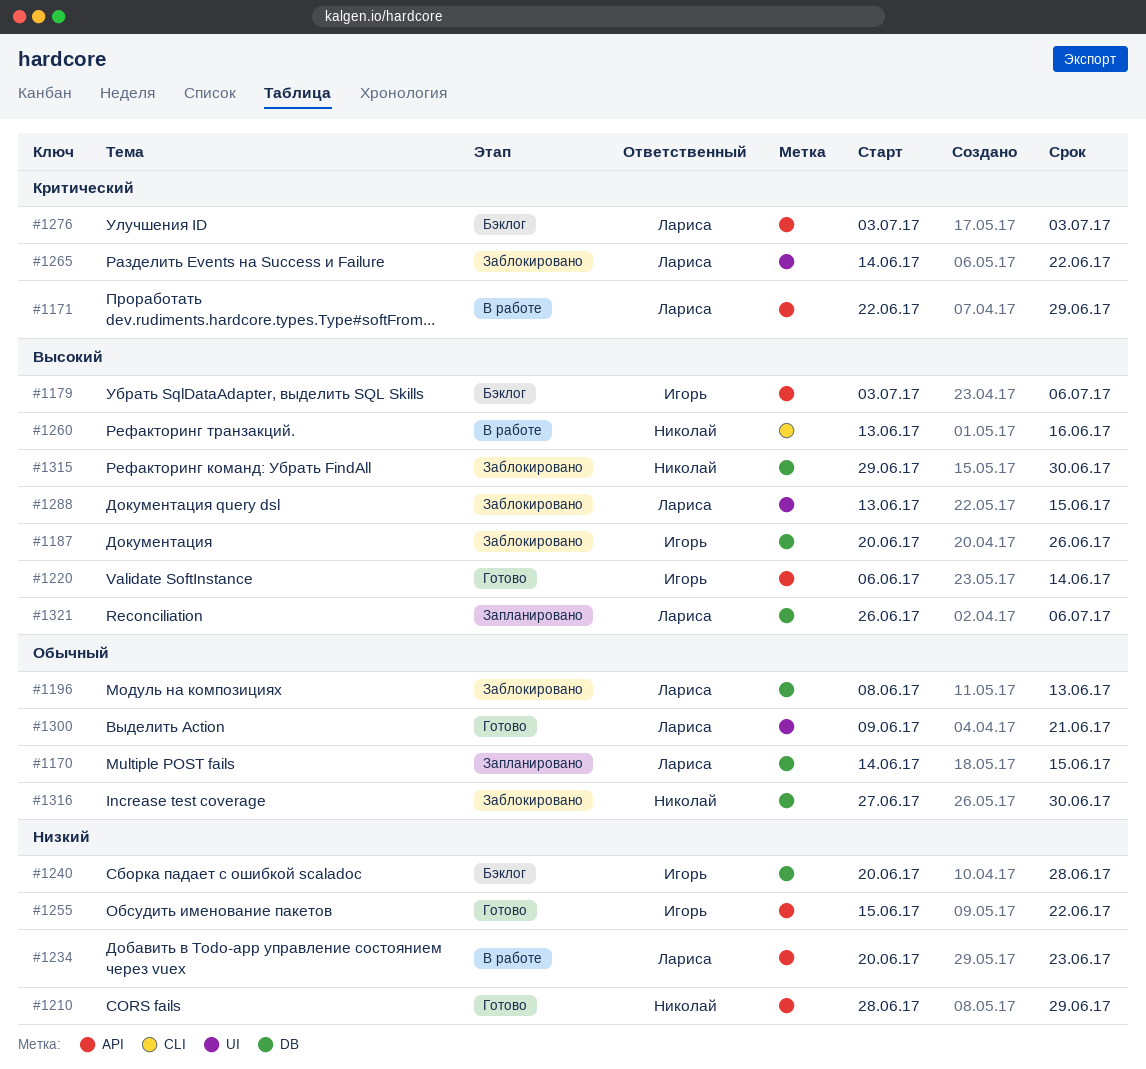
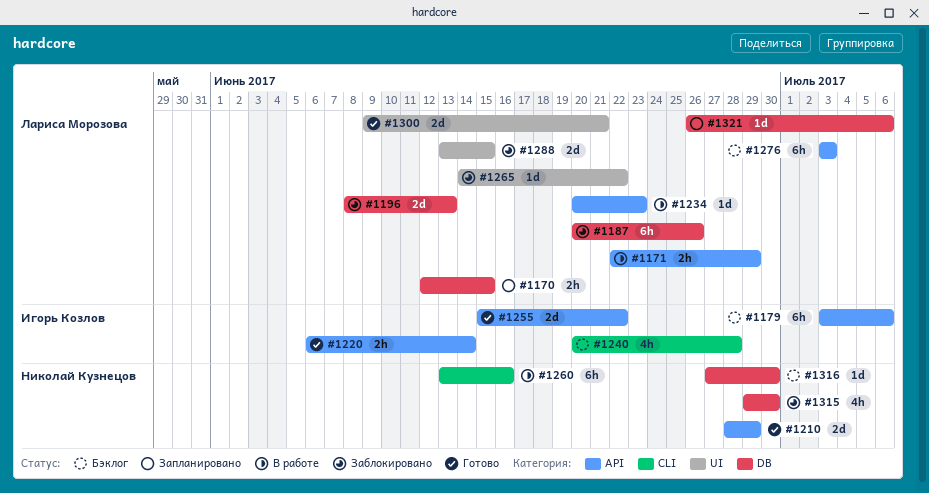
#1170, start: Jun 14 -> Jun 12
#1187, owner: Игорь Козлов -> Лариса Морозова
#1240, label: DB -> CLI
#1316, status: Заблокировано -> Бэклог

